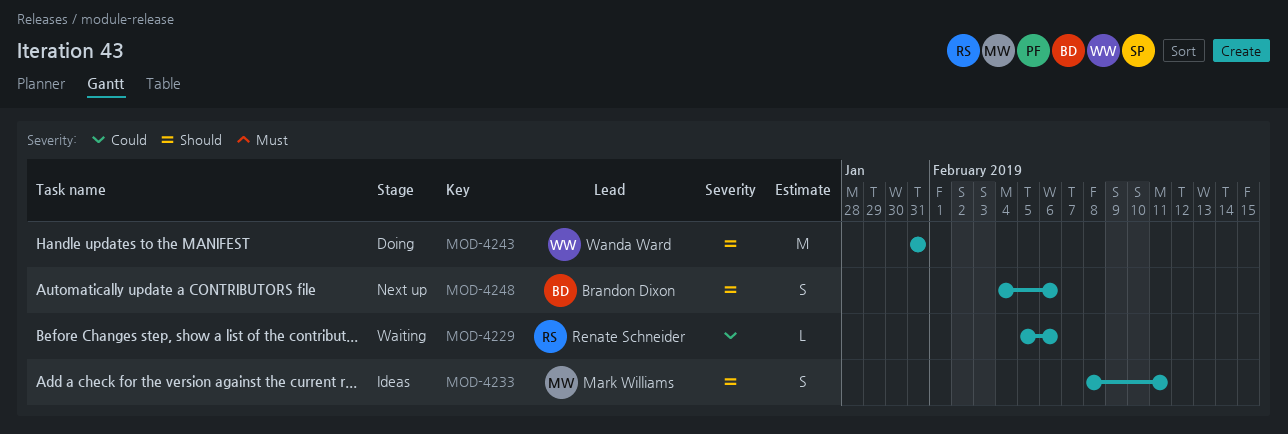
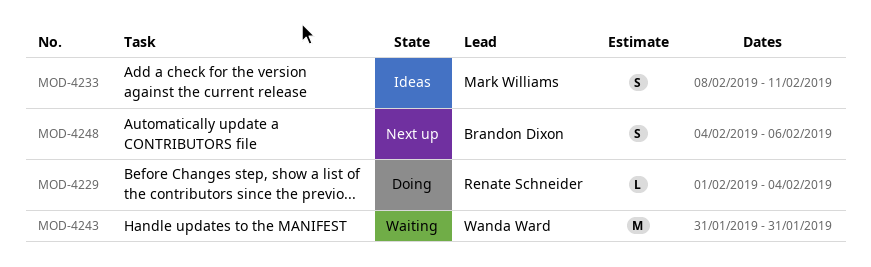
MOD-4229, status: Waiting -> Doing
MOD-4229, start: Feb 5 -> Feb 1
MOD-4229, due: Feb 6 -> Feb 4
MOD-4243, status: Doing -> Waiting

